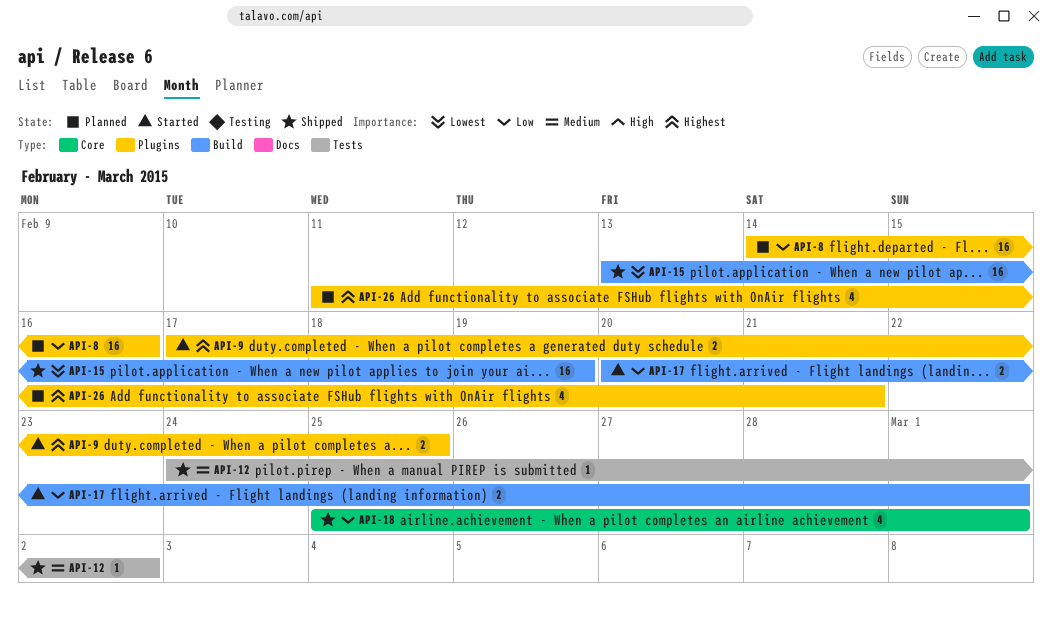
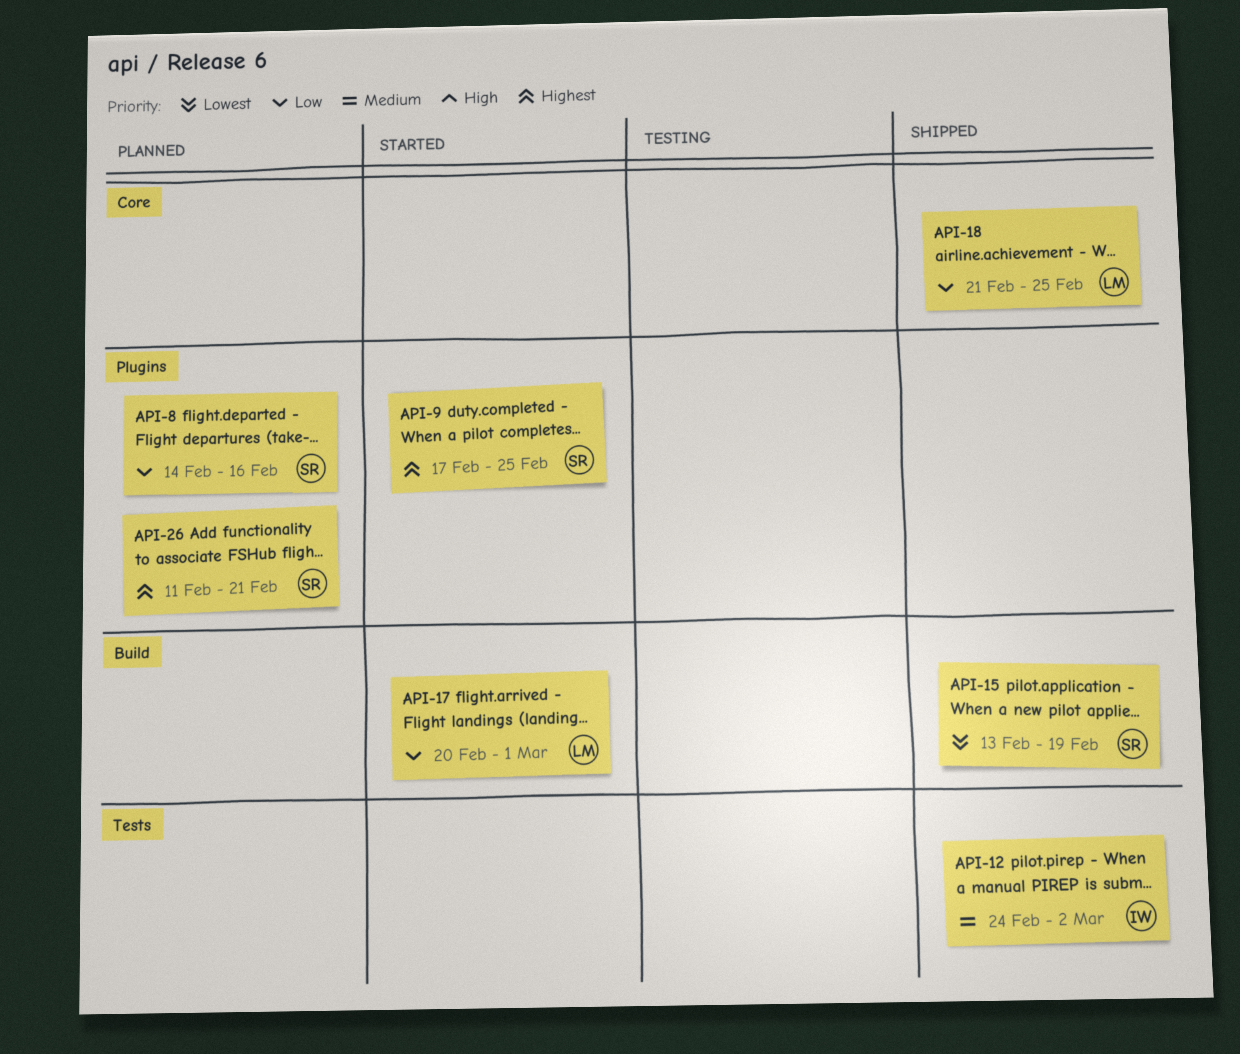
API-18, start: Feb 25 -> Feb 21
API-18, due: Mar 1 -> Feb 25

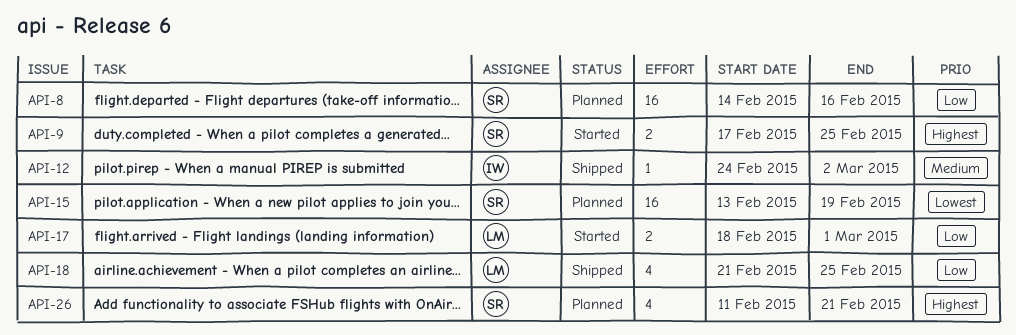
API-15, status: Shipped -> Planned
API-17, start: Feb 20 -> Feb 18

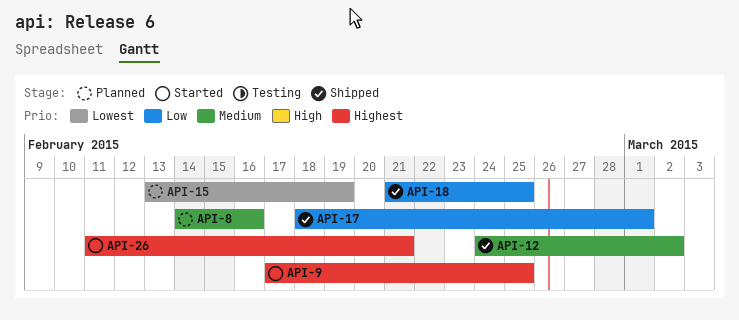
API-8, priority: Low -> Medium
API-17, status: Started -> Shipped
API-26, status: Planned -> Started

